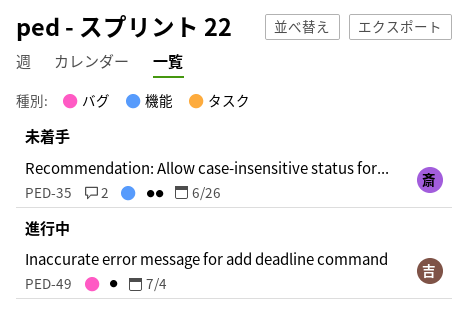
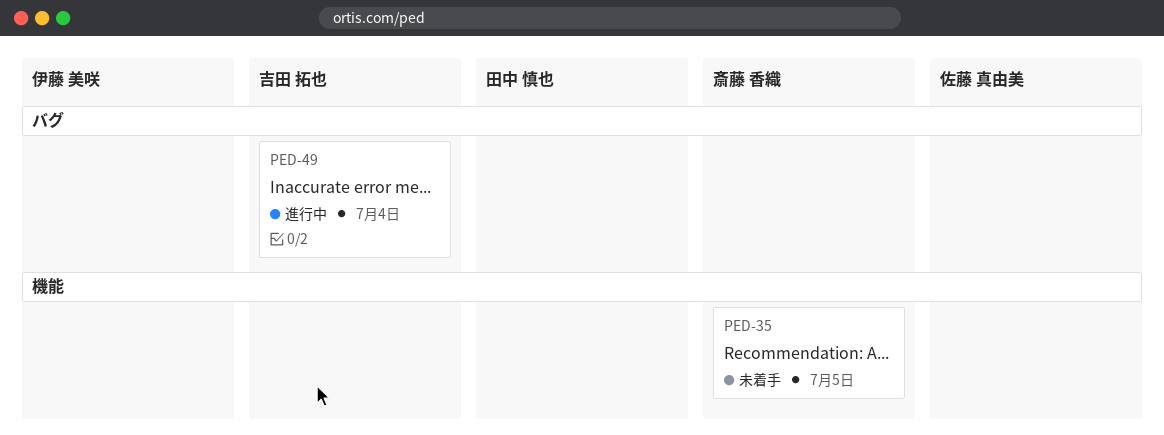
PED-35, estimate: 2 -> 1
PED-35, due: Jun 26 -> Jul 5

